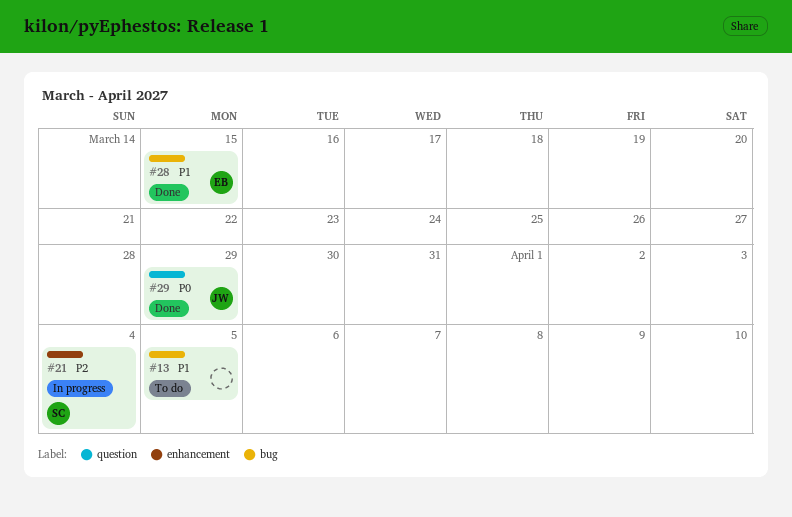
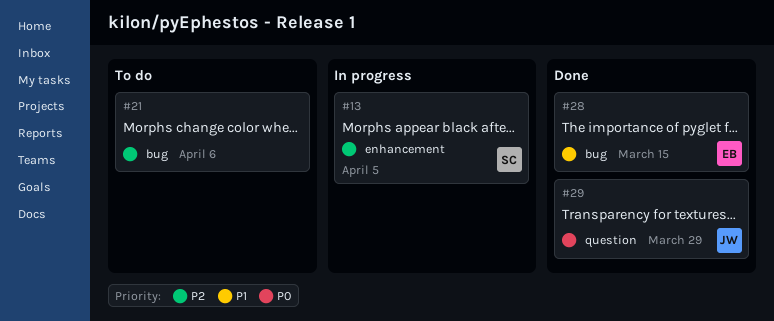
#13, status: To do -> In progress
#13, owner: none -> SC
#13, priority: P1 -> P2
#13, label: bug -> enhancement
#21, status: In progress -> To do
#21, owner: SC -> none
#21, label: enhancement -> bug
#21, due: Apr 4 -> Apr 6

